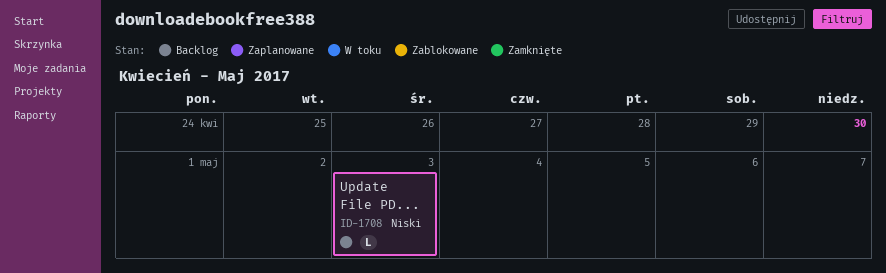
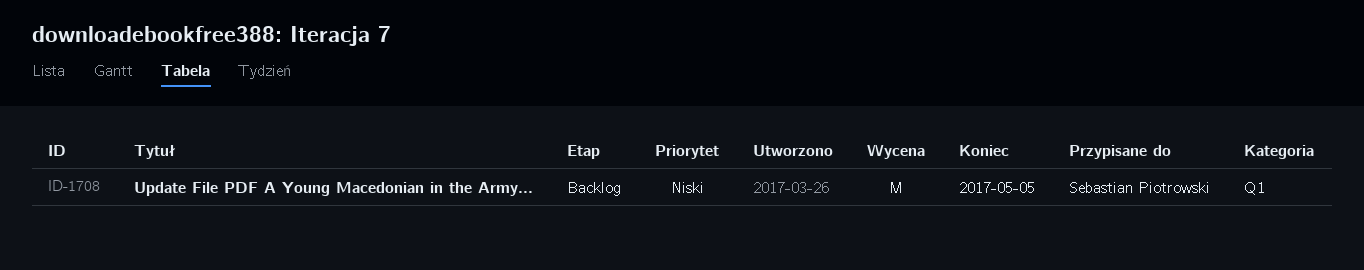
ID-1708, estimate: L -> M
ID-1708, due: May 3 -> May 5

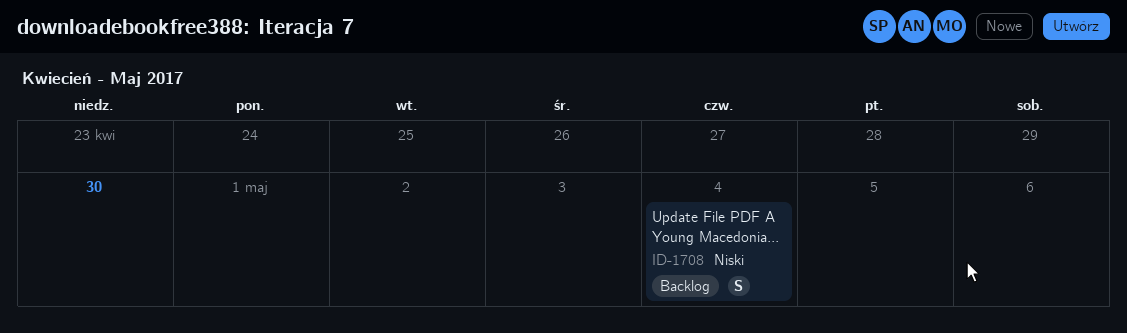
ID-1708, estimate: M -> S
ID-1708, due: May 5 -> May 4

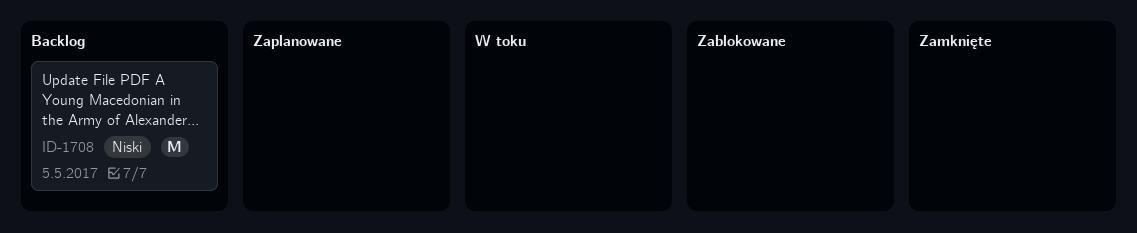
ID-1708, estimate: S -> M
ID-1708, due: May 4 -> May 5

